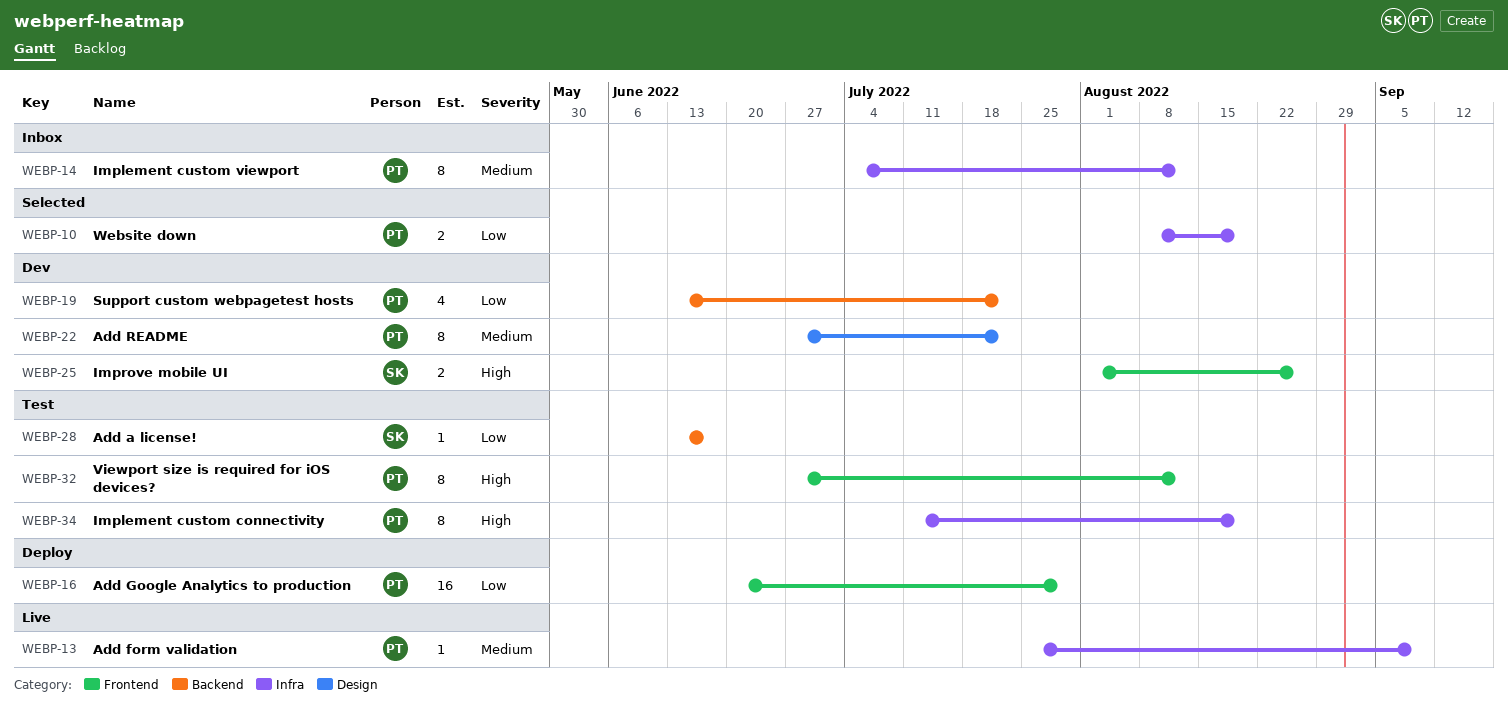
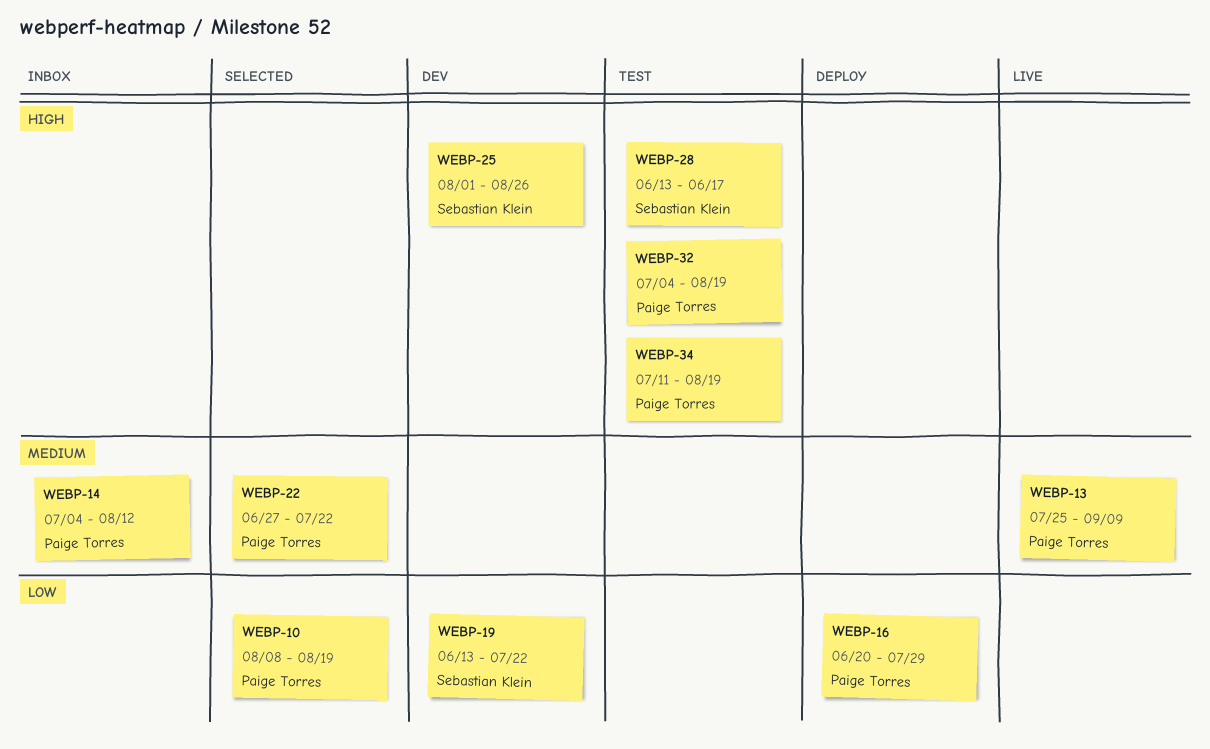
WEBP-19, owner: Paige Torres -> Sebastian Klein
WEBP-22, status: Dev -> Selected
WEBP-28, priority: Low -> High
WEBP-32, start: Jun 27 -> Jul 4
WEBP-32, due: Aug 12 -> Aug 19

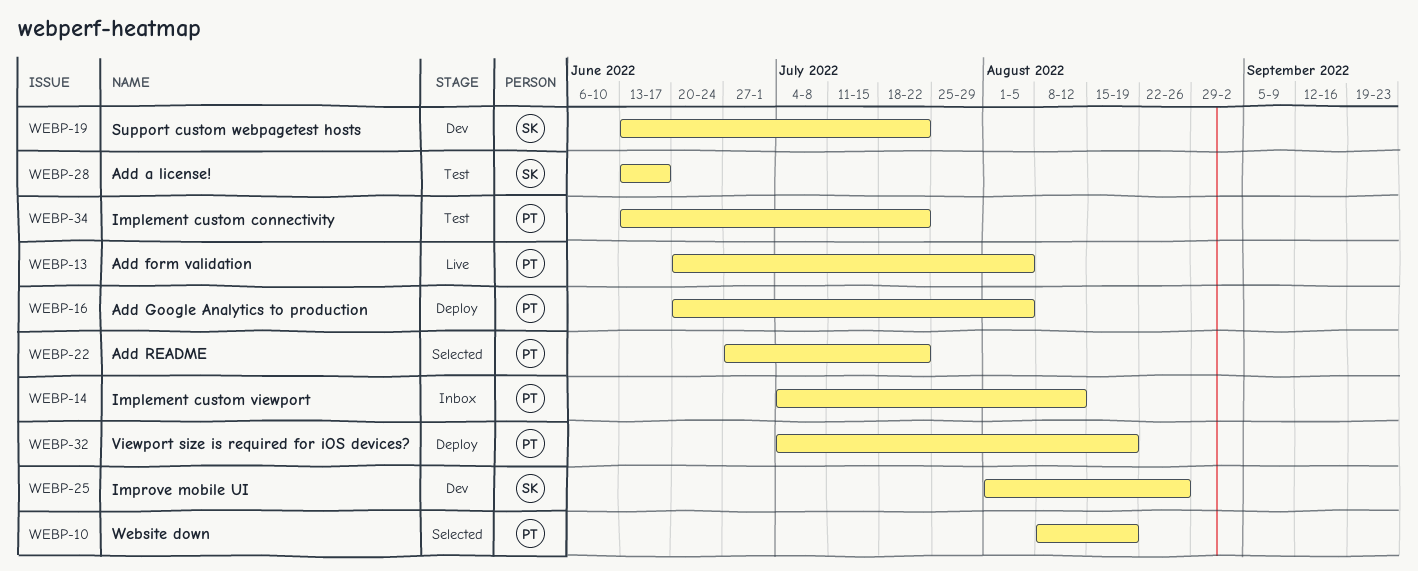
WEBP-13, start: Jul 25 -> Jun 20
WEBP-13, due: Sep 9 -> Aug 5
WEBP-16, due: Jul 29 -> Aug 5
WEBP-32, status: Test -> Deploy
WEBP-34, start: Jul 11 -> Jun 13
WEBP-34, due: Aug 19 -> Jul 22

